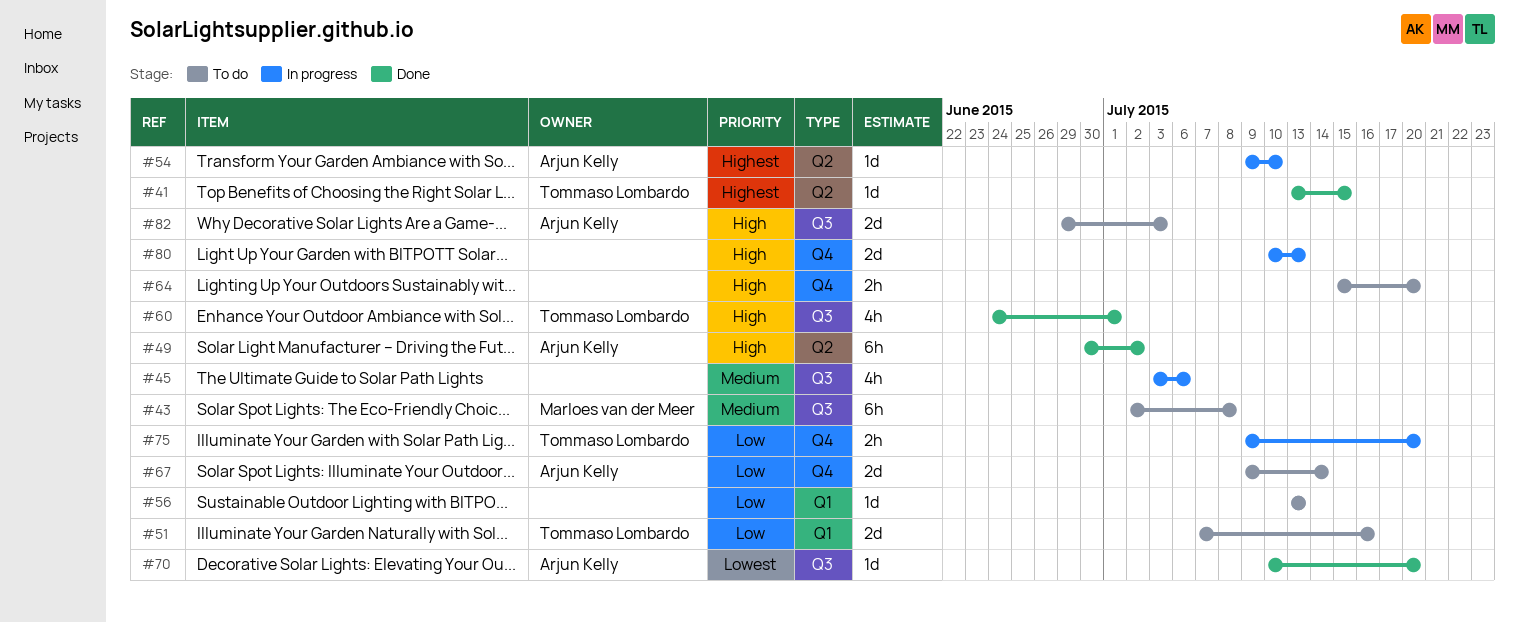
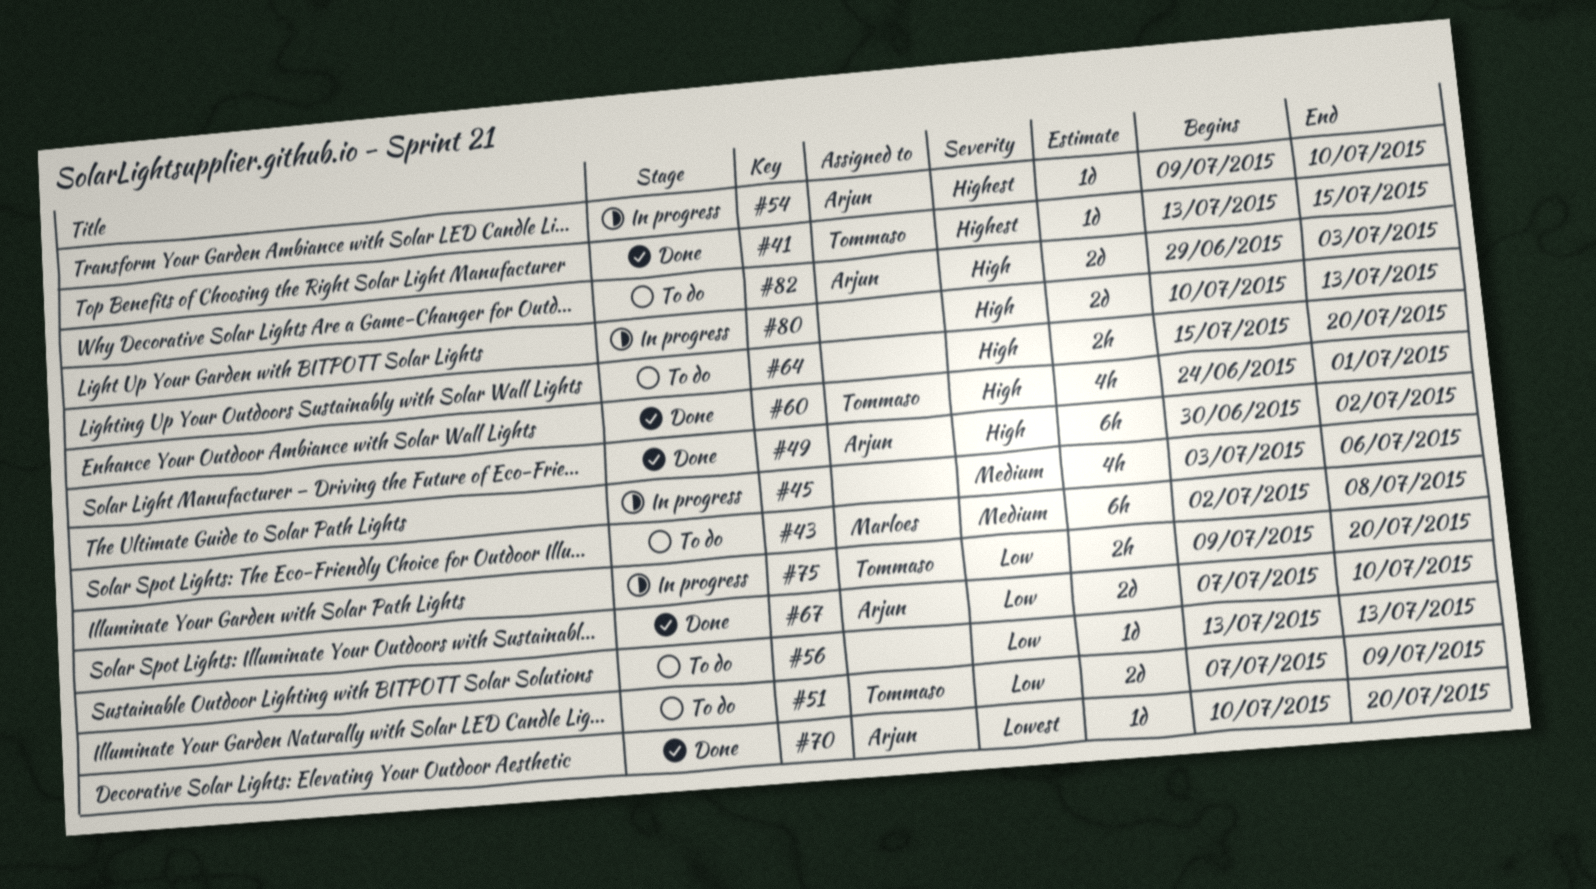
#51, due: Jul 16 -> Jul 9
#67, status: To do -> Done
#67, start: Jul 9 -> Jul 7
#67, due: Jul 14 -> Jul 10

